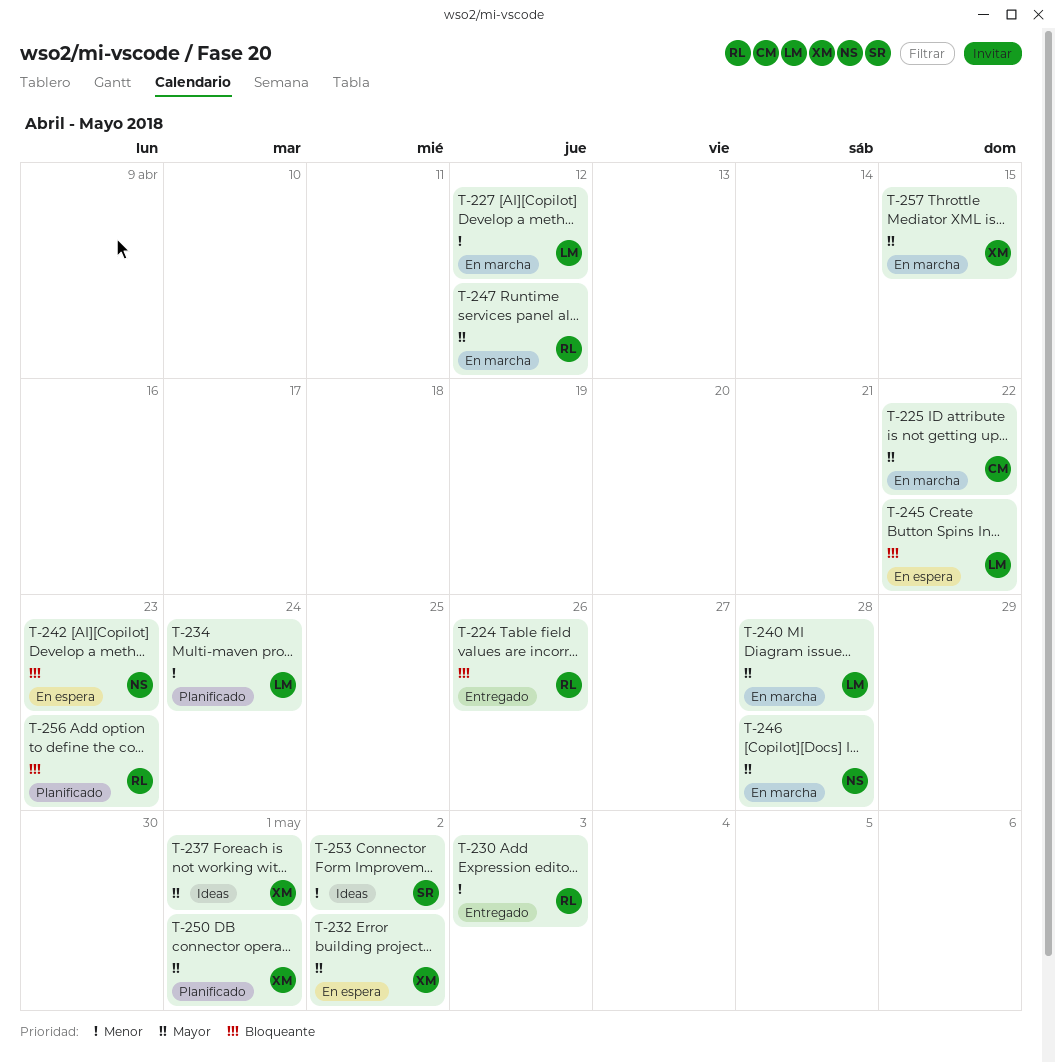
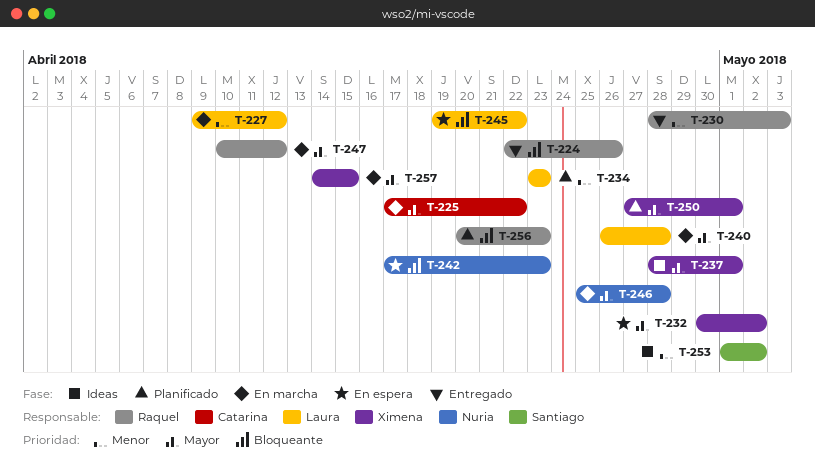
T-234, due: Apr 24 -> Apr 23

